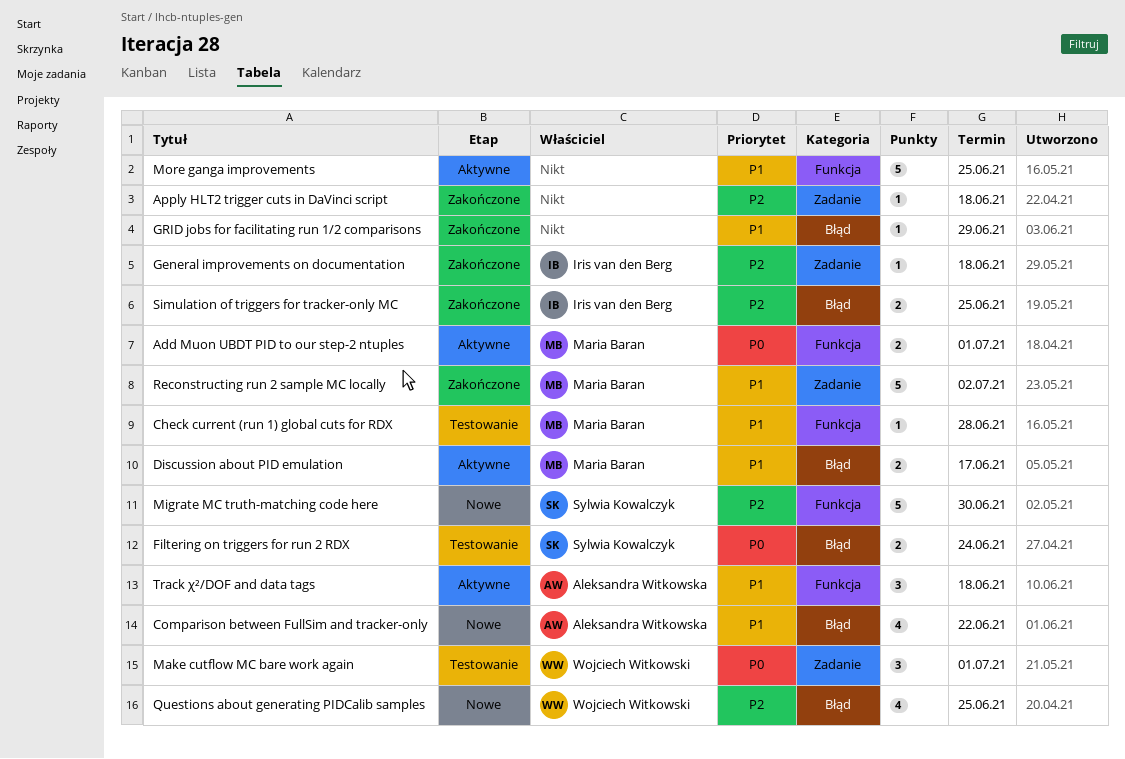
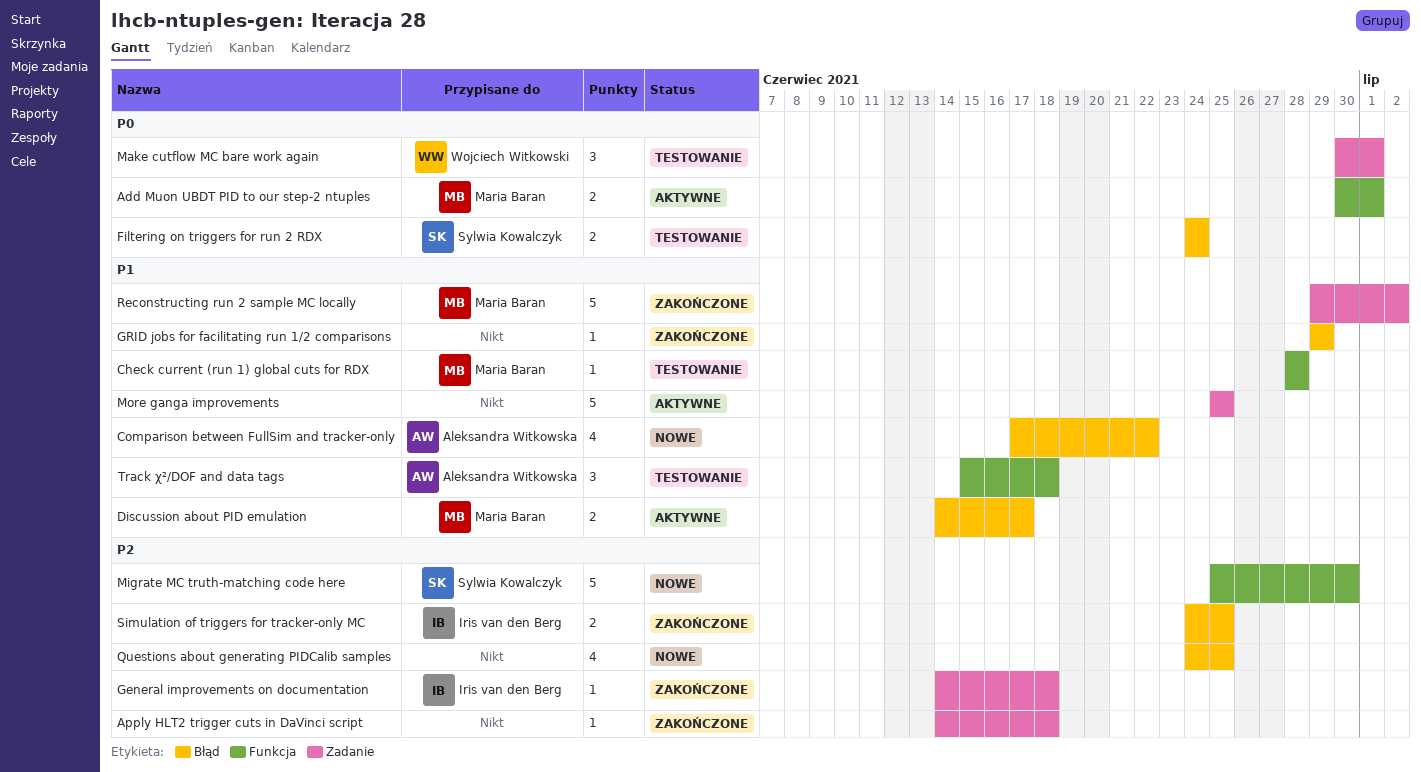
More ganga improvements, label: Funkcja -> Zadanie
Questions about generating PIDCalib samples, owner: Wojciech Witkowski -> none
Track χ²/DOF and data tags, status: Aktywne -> Testowanie

